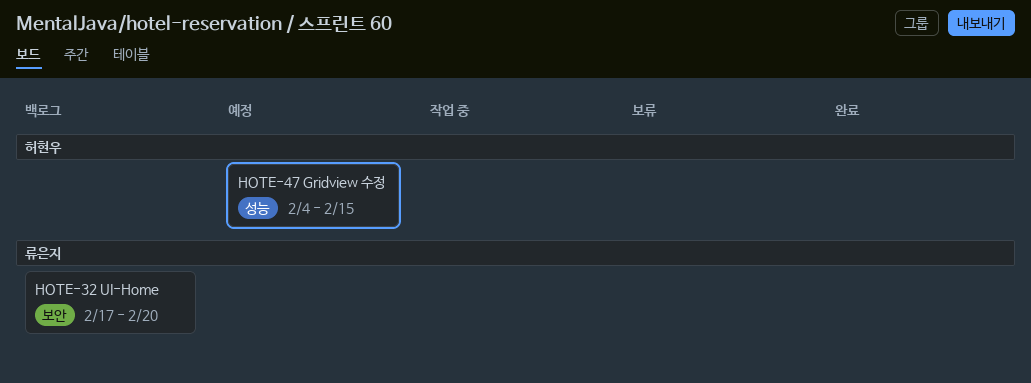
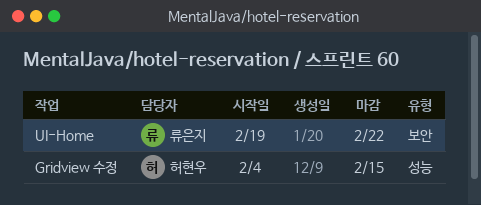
UI-Home, start: Feb 17 -> Feb 19
UI-Home, due: Feb 20 -> Feb 22

